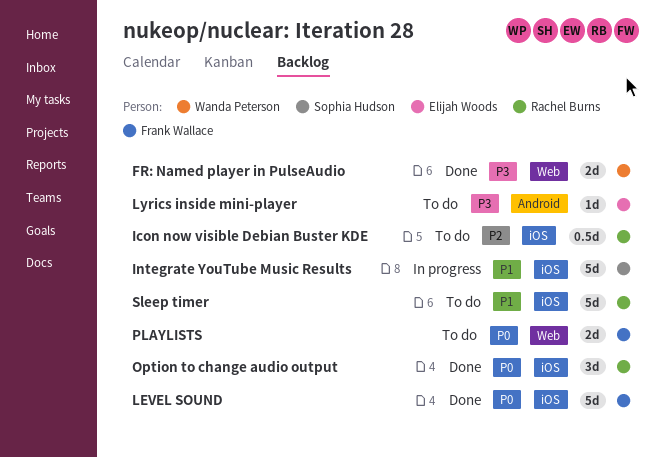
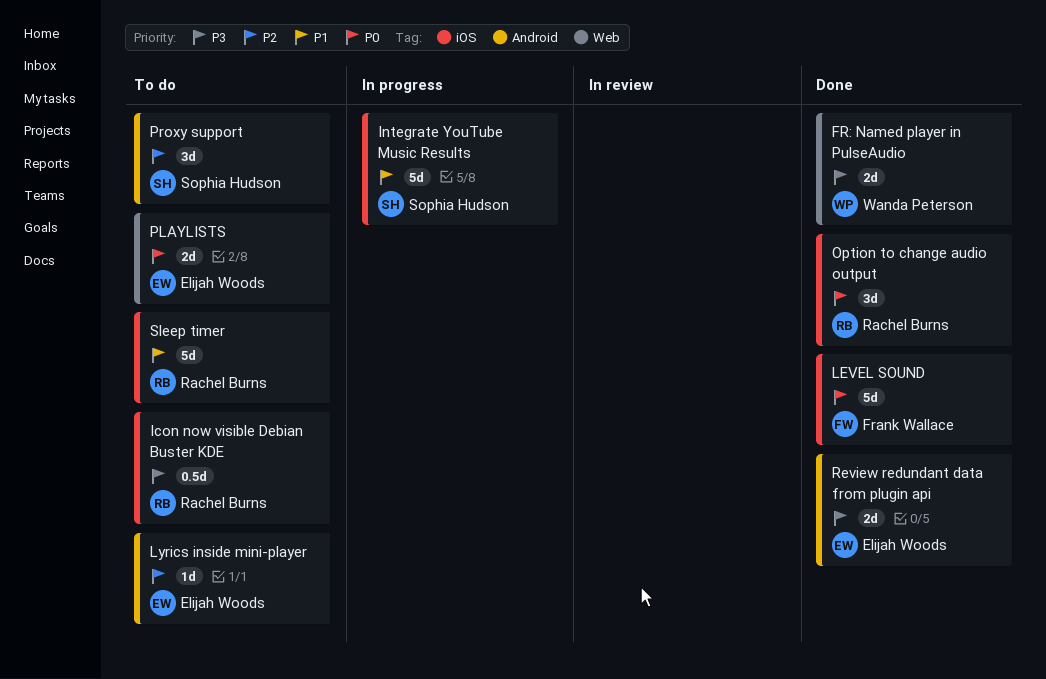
Icon now visible Debian Buster KDE, priority: P2 -> P3
Lyrics inside mini-player, priority: P3 -> P2
PLAYLISTS, owner: Frank Wallace -> Elijah Woods
Proxy support: none -> present
Review redundant data from plugin api: none -> present

